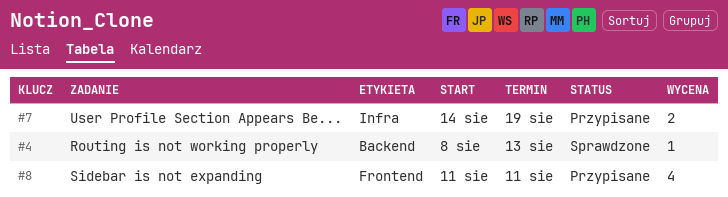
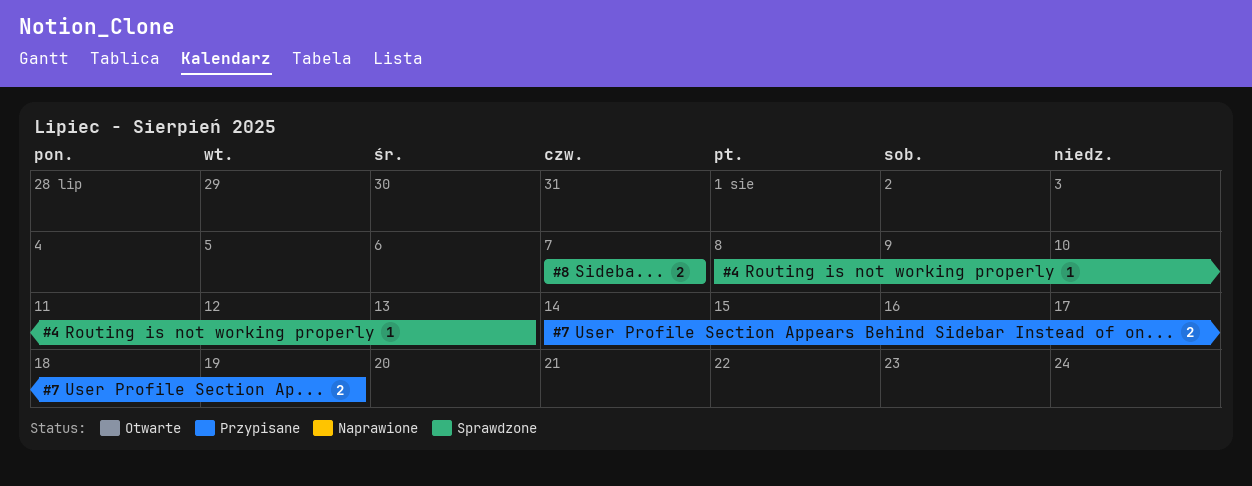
#8, status: Przypisane -> Sprawdzone
#8, estimate: 4 -> 2
#8, start: Aug 11 -> Aug 7
#8, due: Aug 11 -> Aug 7

